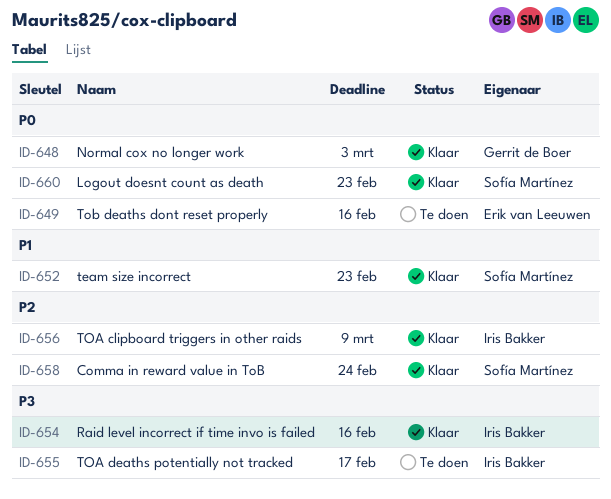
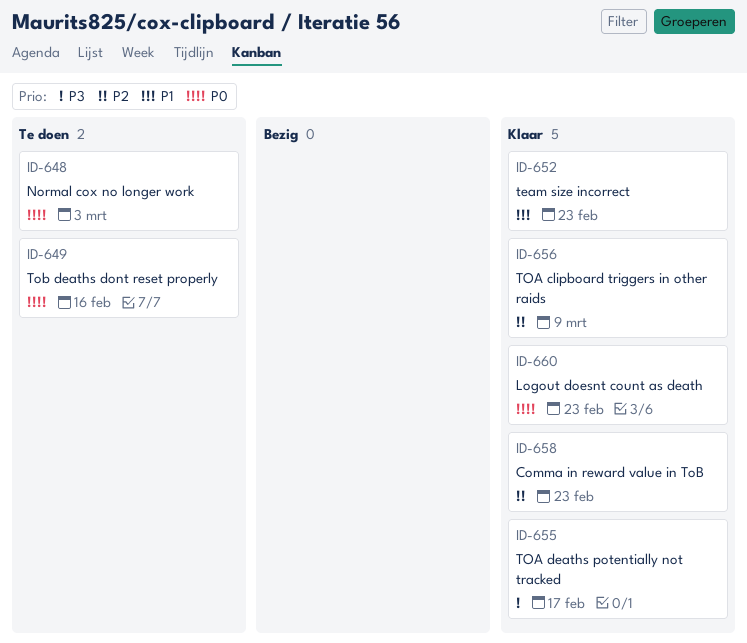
ID-648, status: Klaar -> Te doen
ID-654: present -> none
ID-655, status: Te doen -> Klaar
ID-658, due: Feb 24 -> Feb 23

